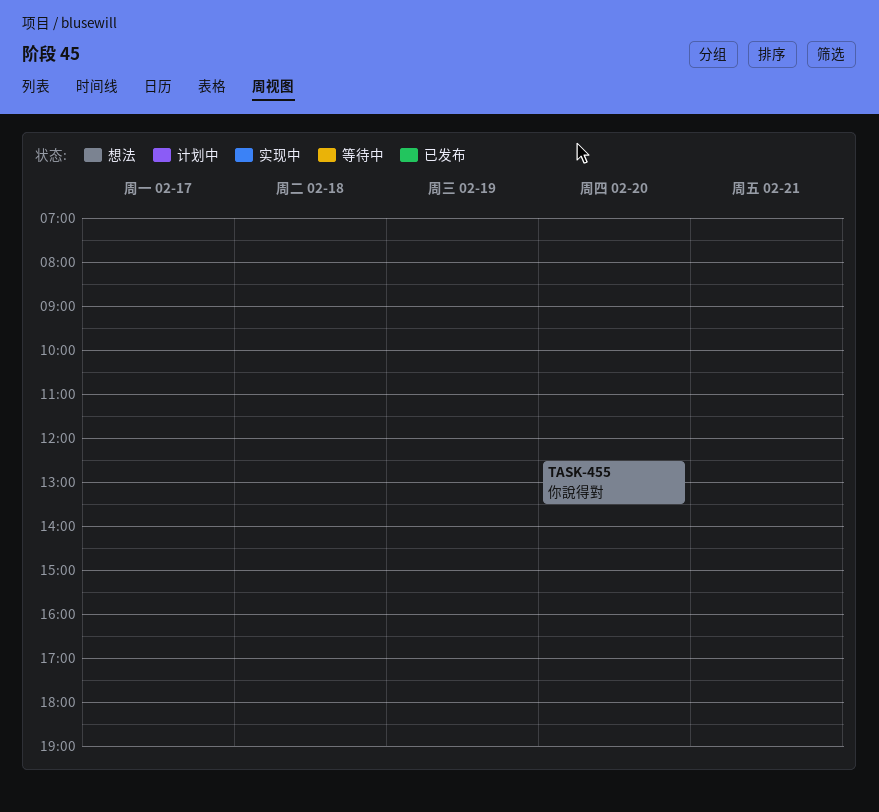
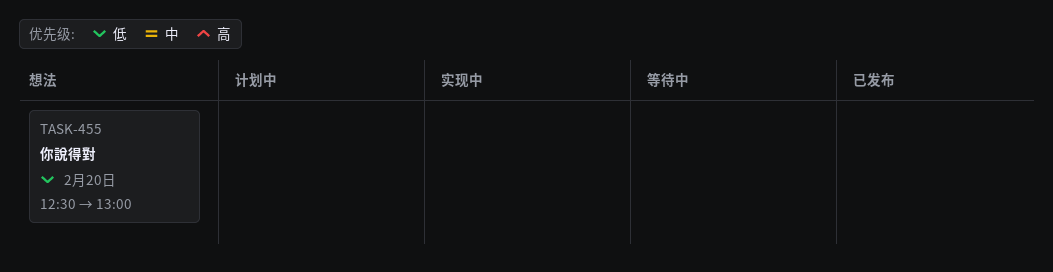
TASK-455, ends: 13:30 -> 13:00

